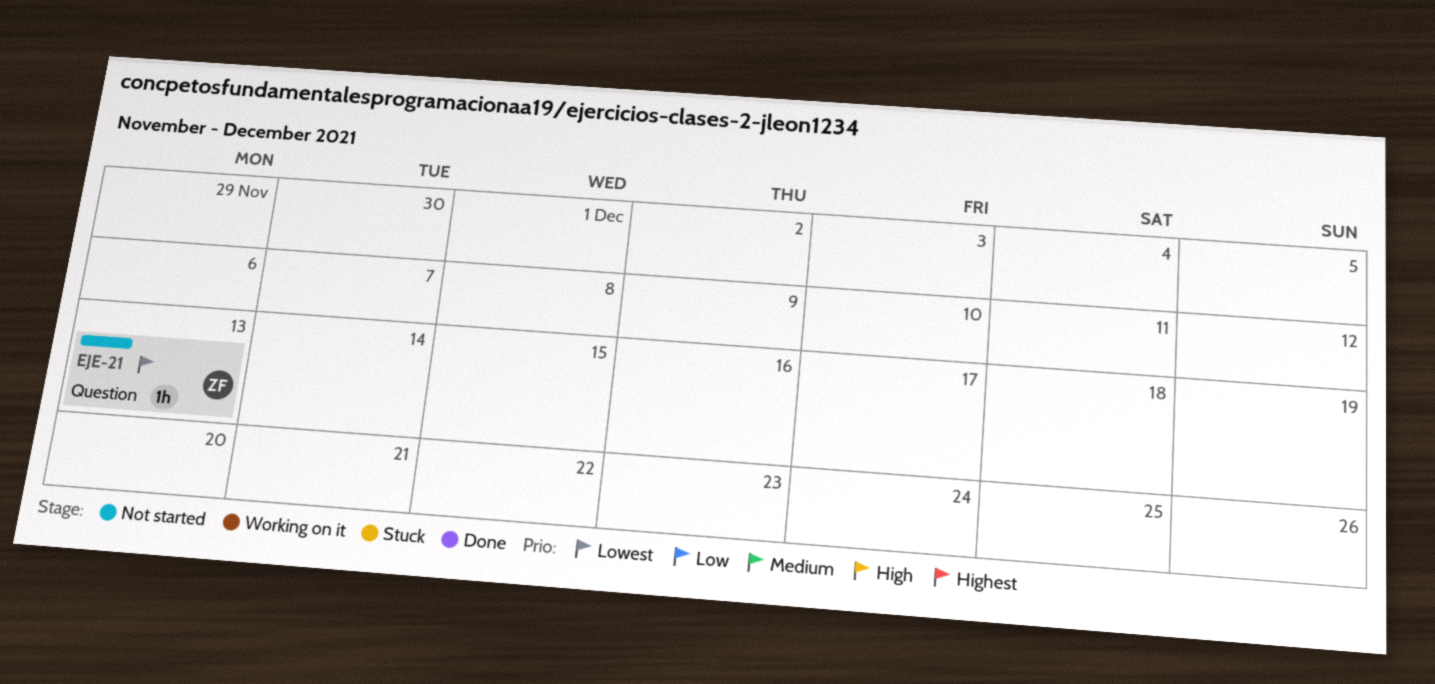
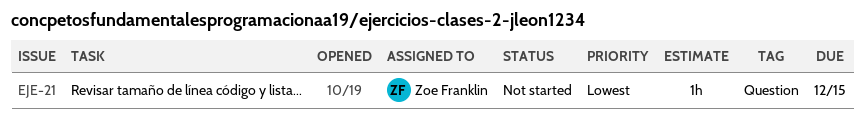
EJE-21, due: Dec 13 -> Dec 15

